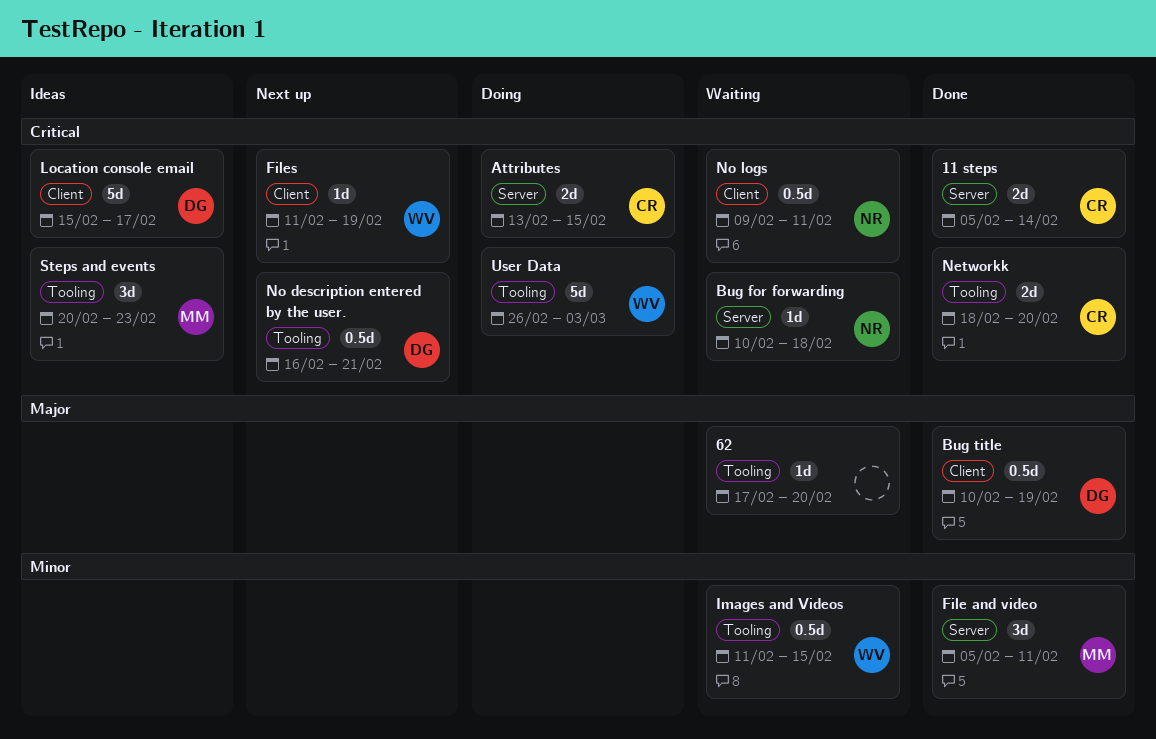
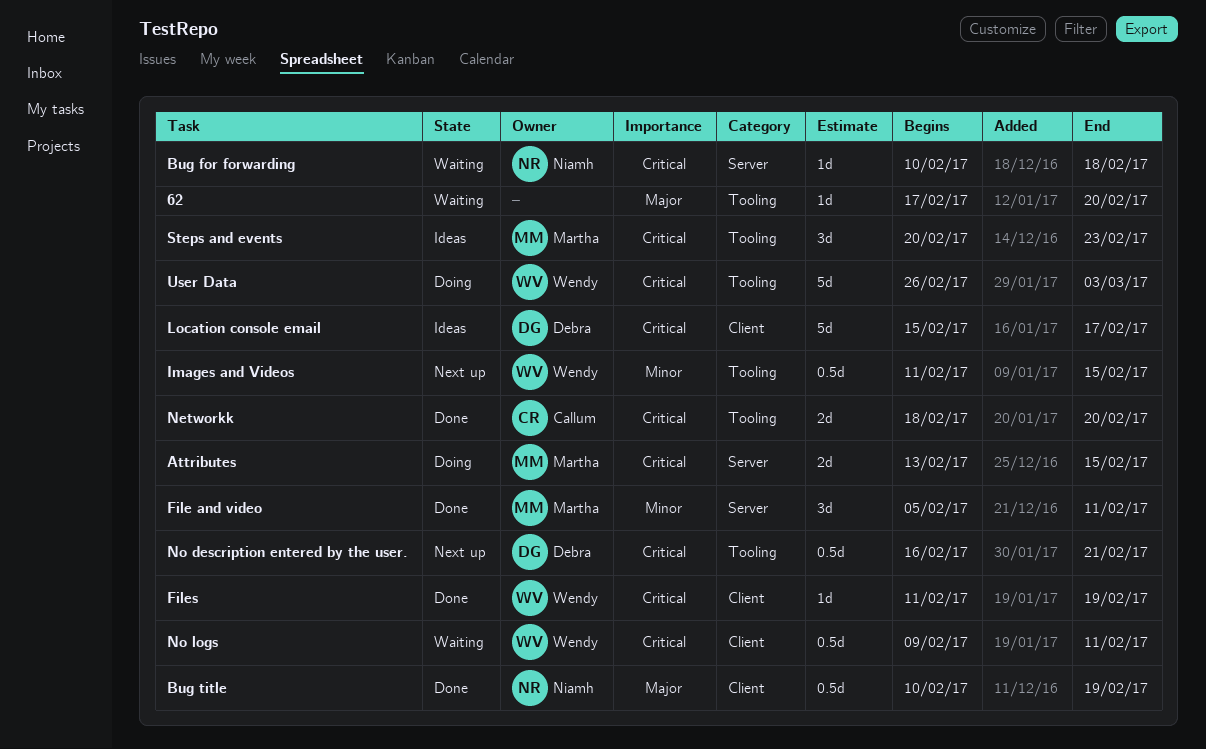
11 steps: present -> none
Attributes, owner: Callum -> Martha
Bug title, owner: Debra -> Niamh
Files, status: Next up -> Done
Images and Videos, status: Waiting -> Next up
No logs, owner: Niamh -> Wendy

